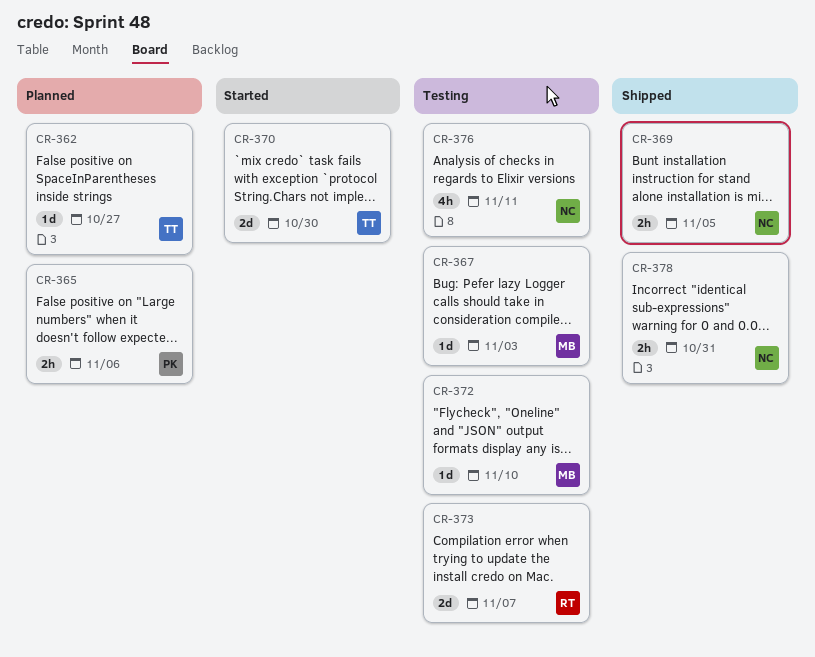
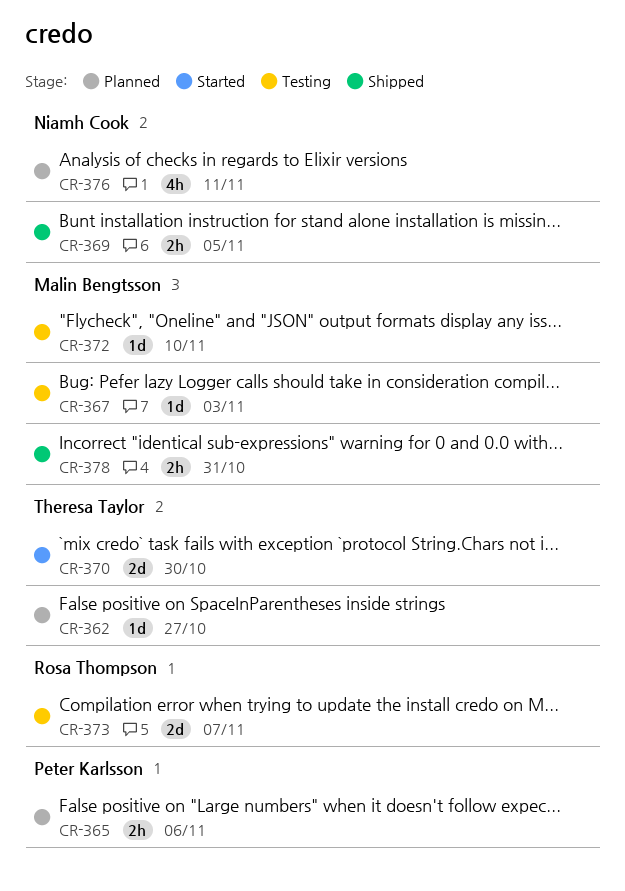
CR-376, status: Testing -> Planned
CR-378, owner: Niamh Cook -> Malin Bengtsson

